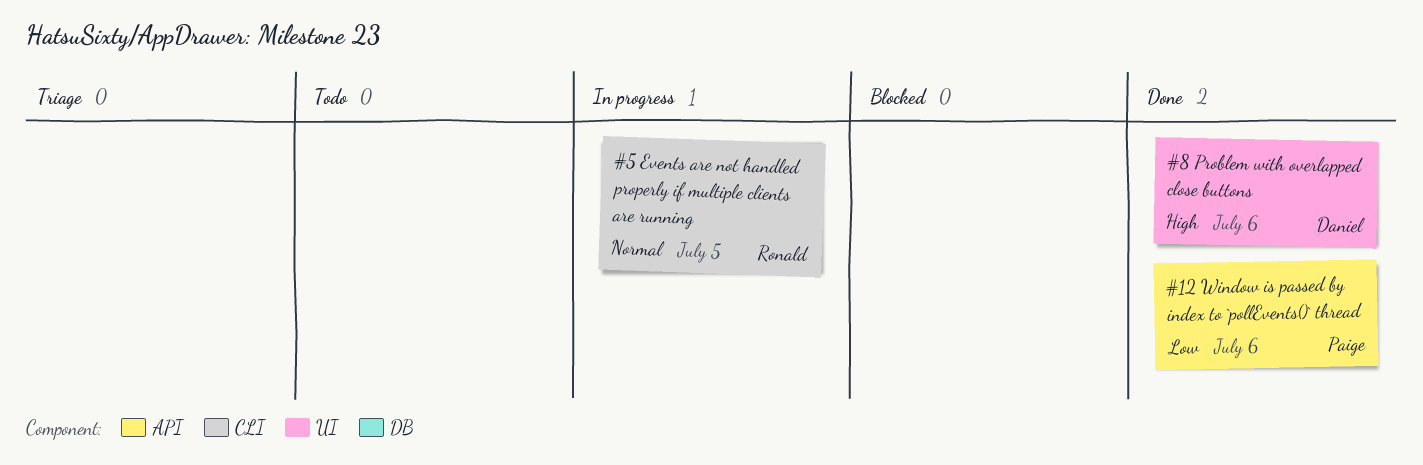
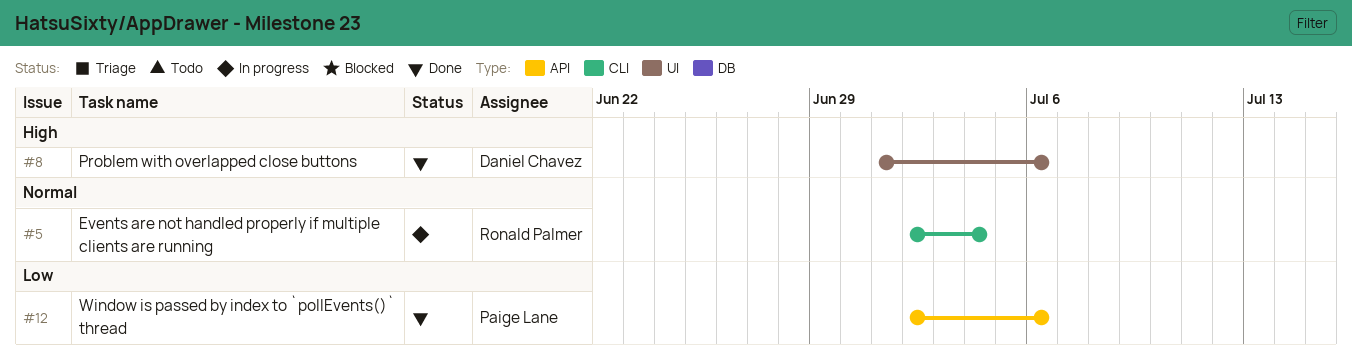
#5, due: Jul 5 -> Jul 4

